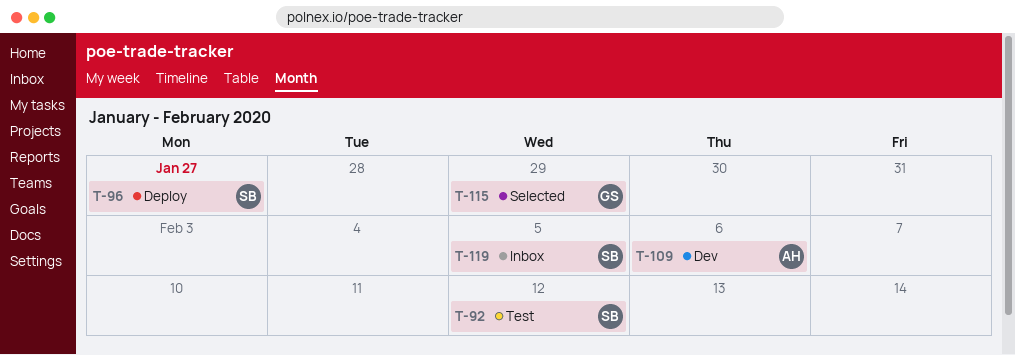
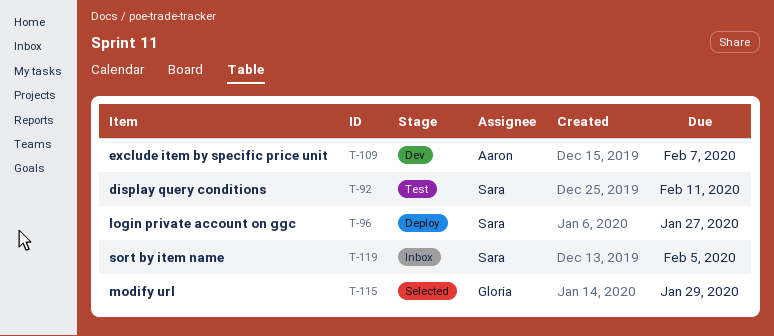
T-92, due: Feb 12 -> Feb 11
T-109, due: Feb 6 -> Feb 7

